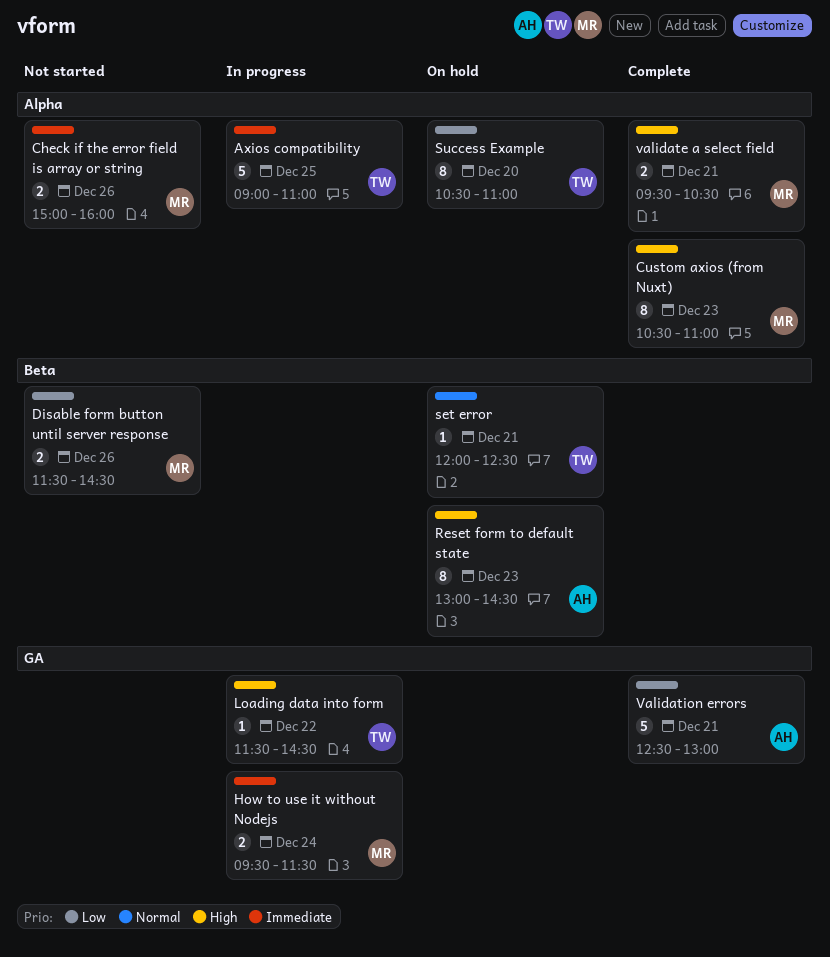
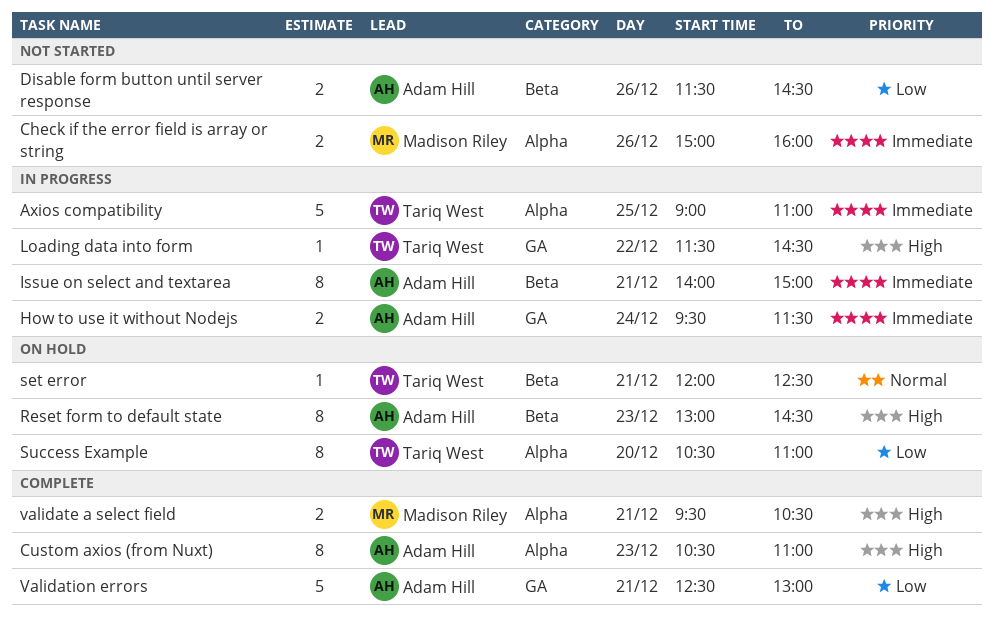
Custom axios (from Nuxt), owner: Madison Riley -> Adam Hill
Disable form button until server response, owner: Madison Riley -> Adam Hill
How to use it without Nodejs, owner: Madison Riley -> Adam Hill
Issue on select and textarea: none -> present

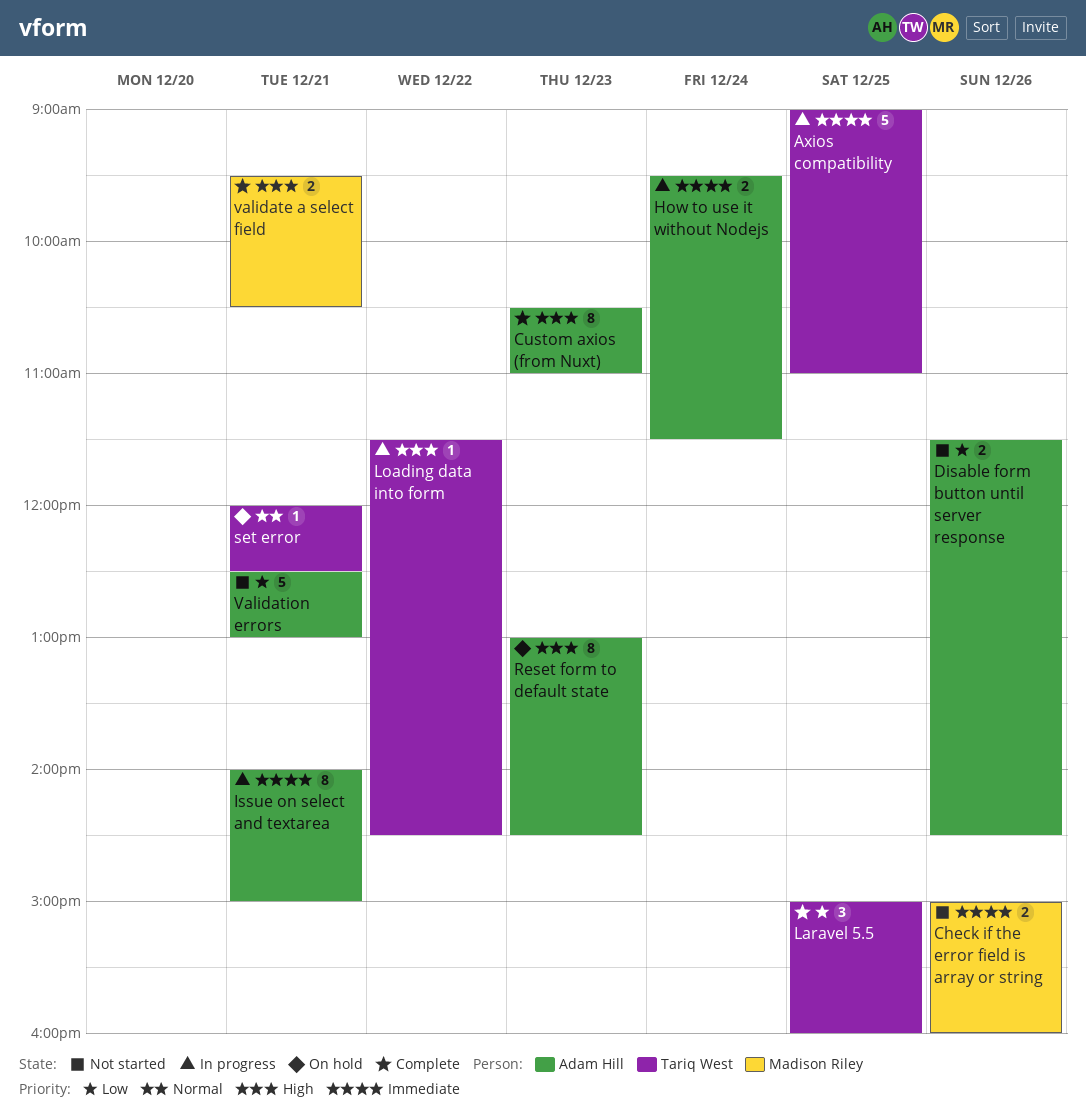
Laravel 5.5: none -> present
Success Example: present -> none
Validation errors, status: Complete -> Not started

